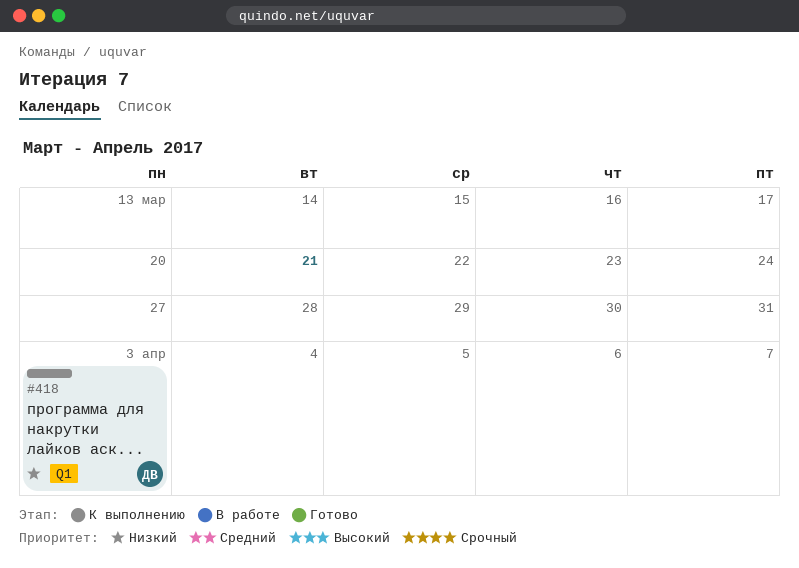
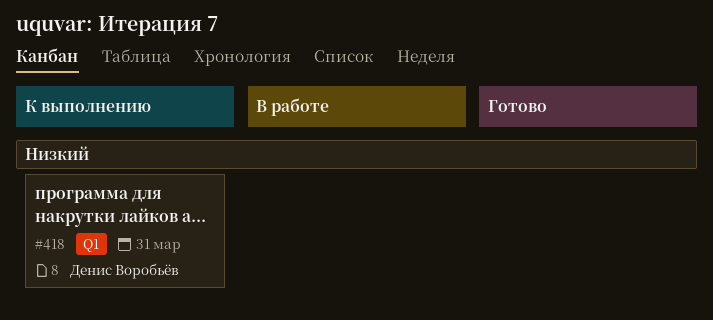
#418, due: Apr 3 -> Mar 31

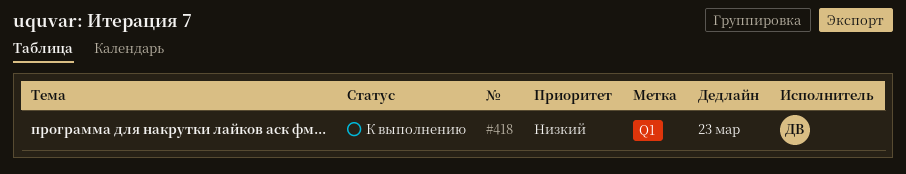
#418, due: Mar 31 -> Mar 23

